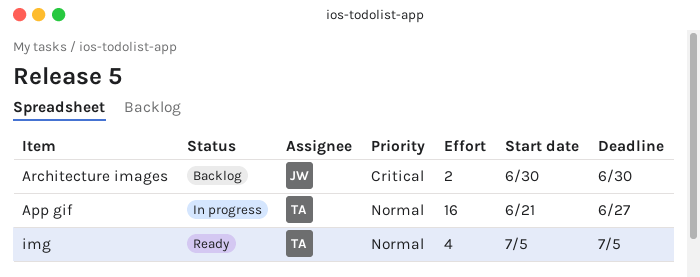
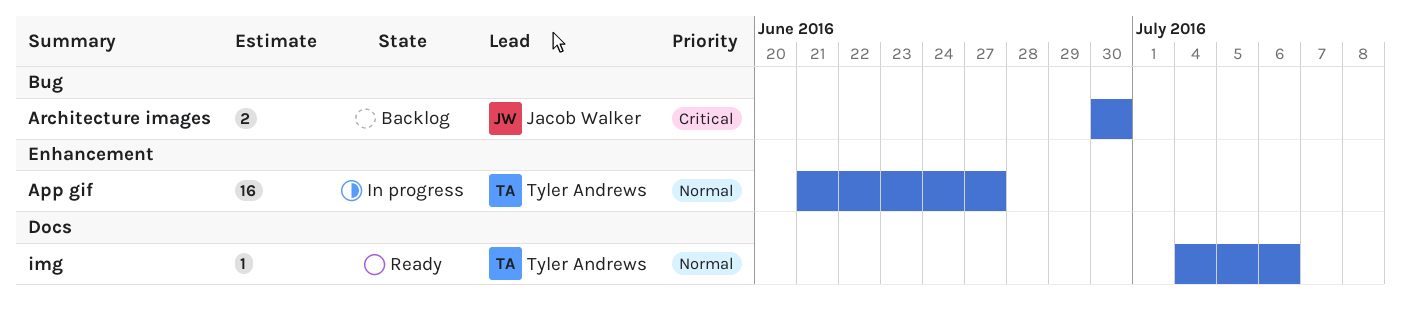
img, estimate: 4 -> 1
img, start: Jul 5 -> Jul 4
img, due: Jul 5 -> Jul 6

